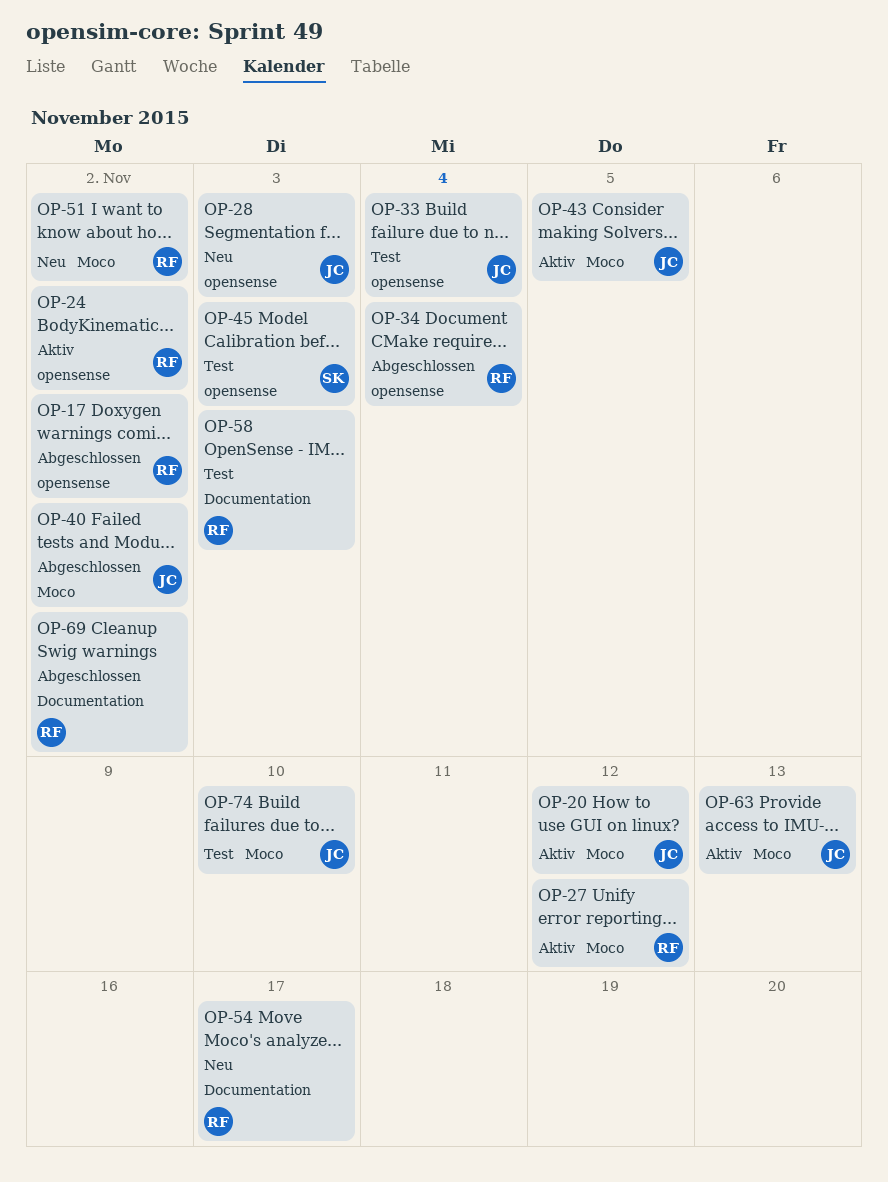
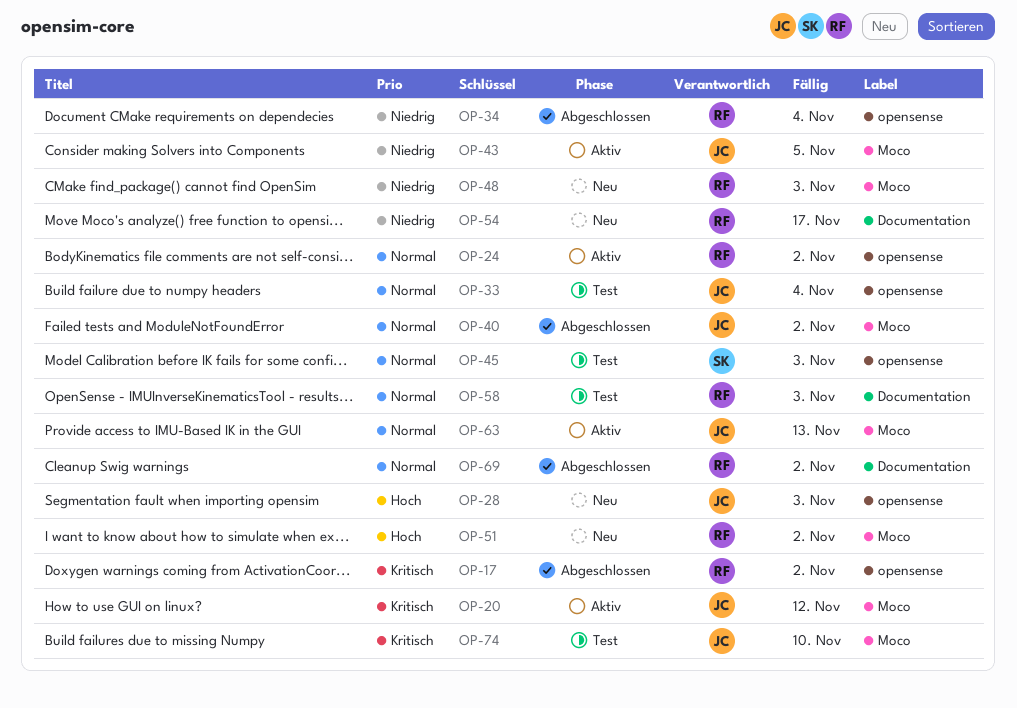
OP-27: present -> none
OP-48: none -> present

